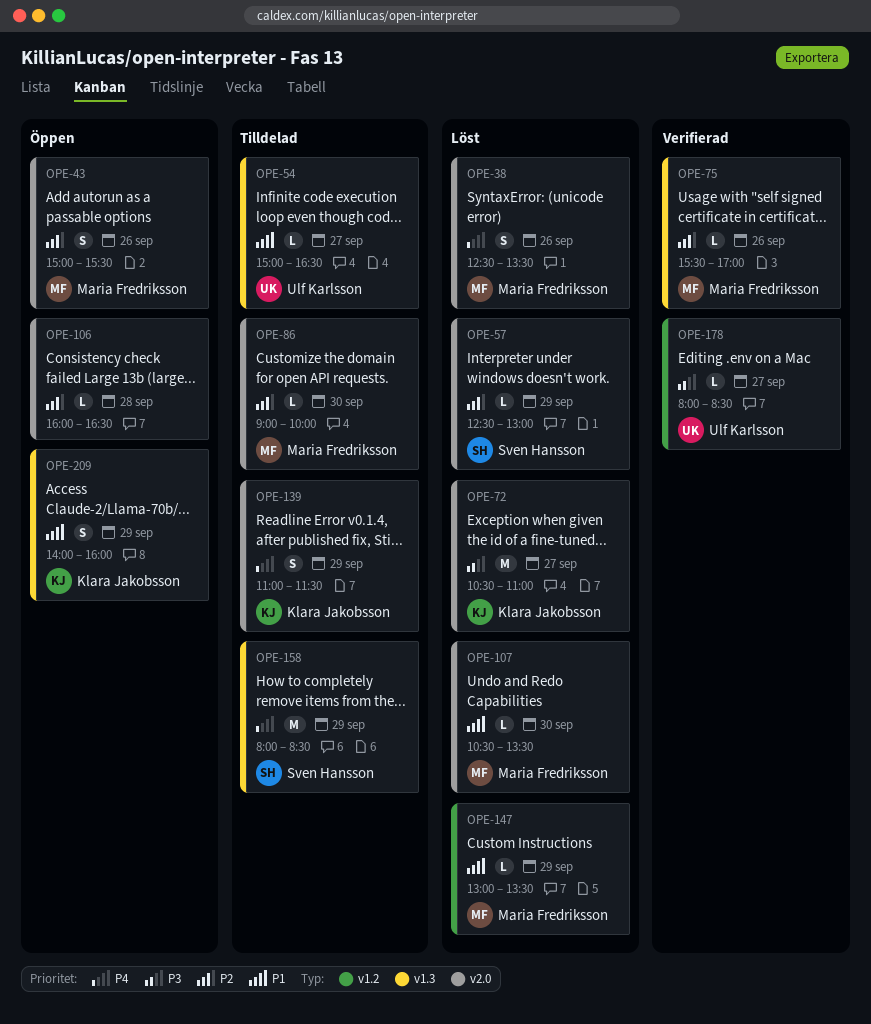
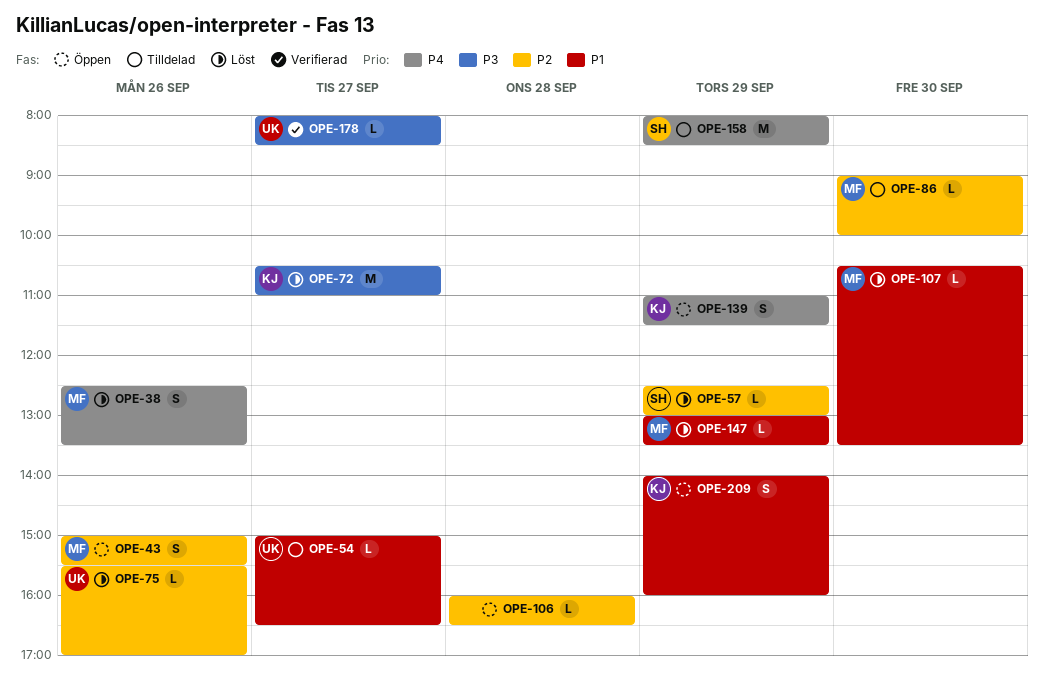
OPE-75, status: Verifierad -> Löst
OPE-75, owner: Maria Fredriksson -> Ulf Karlsson
OPE-139, status: Tilldelad -> Öppen

